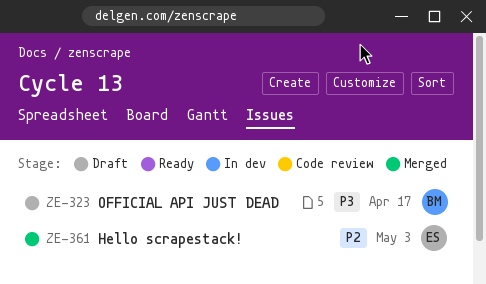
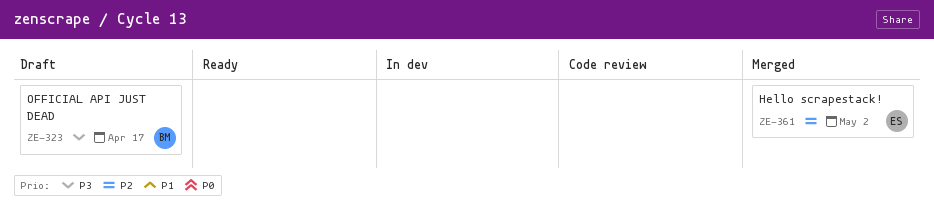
ZE-361, due: May 3 -> May 2

